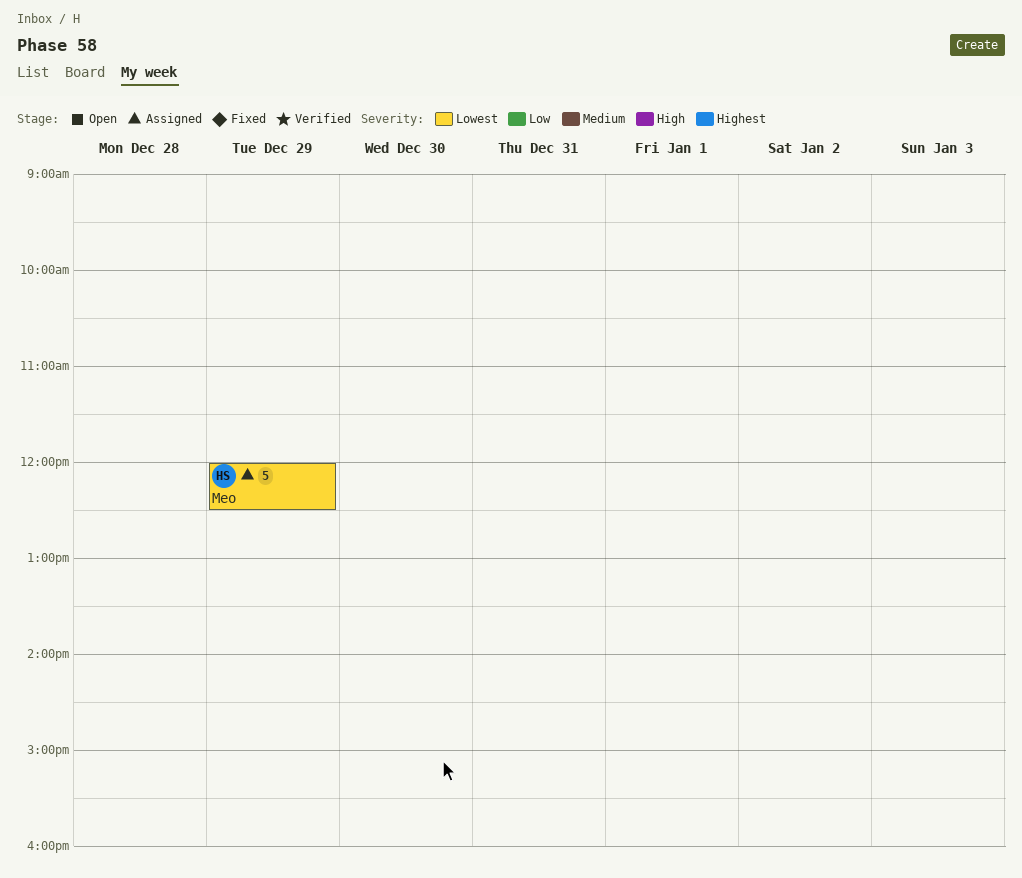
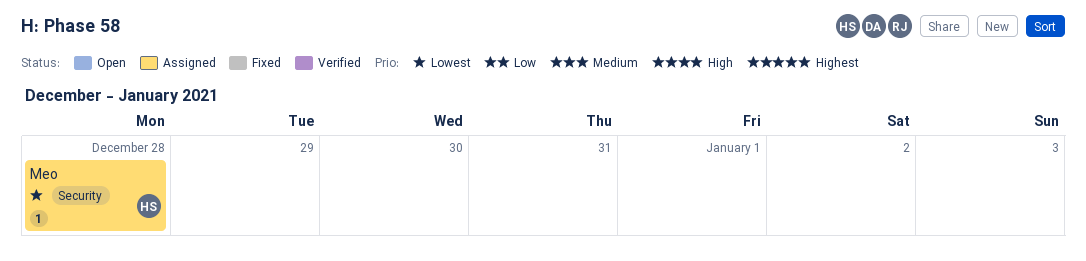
Meo, estimate: 5 -> 1
Meo, day: Dec 29 -> Dec 28

